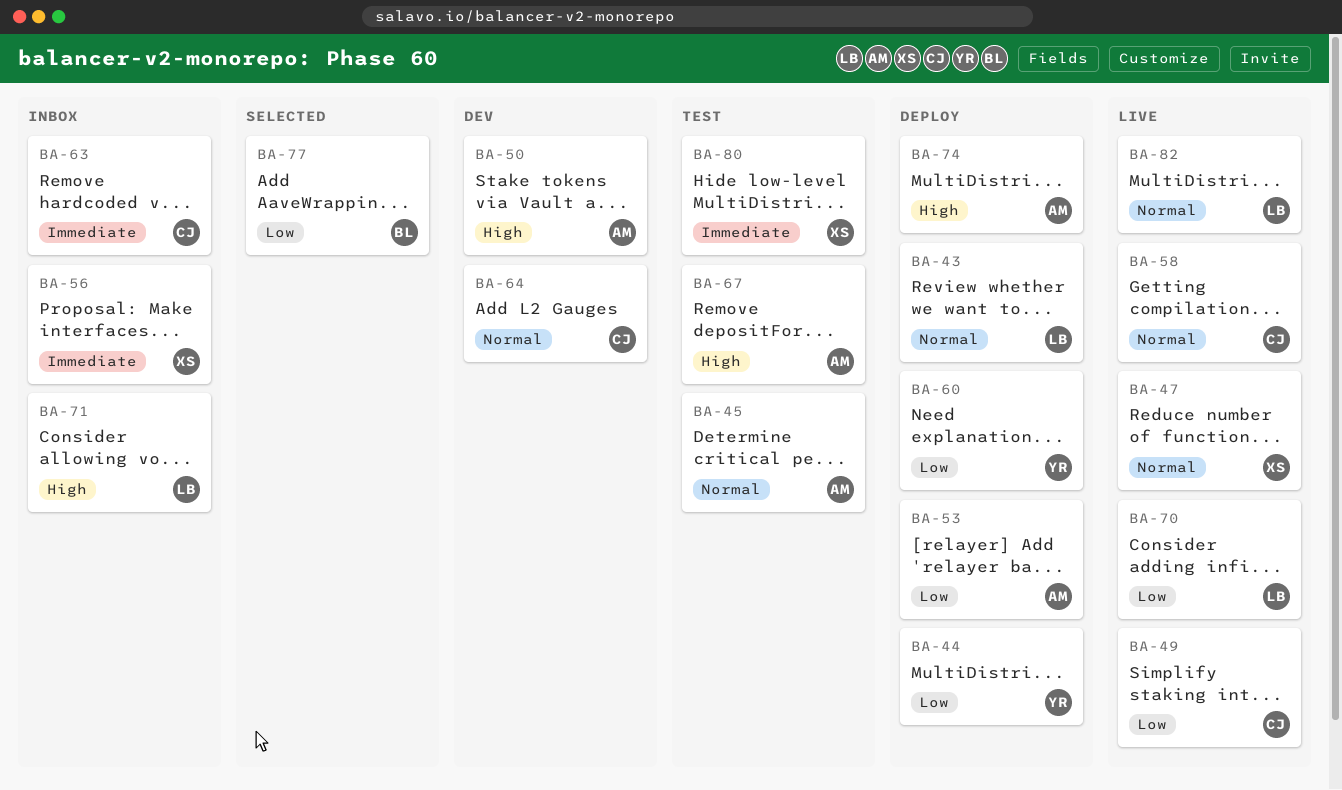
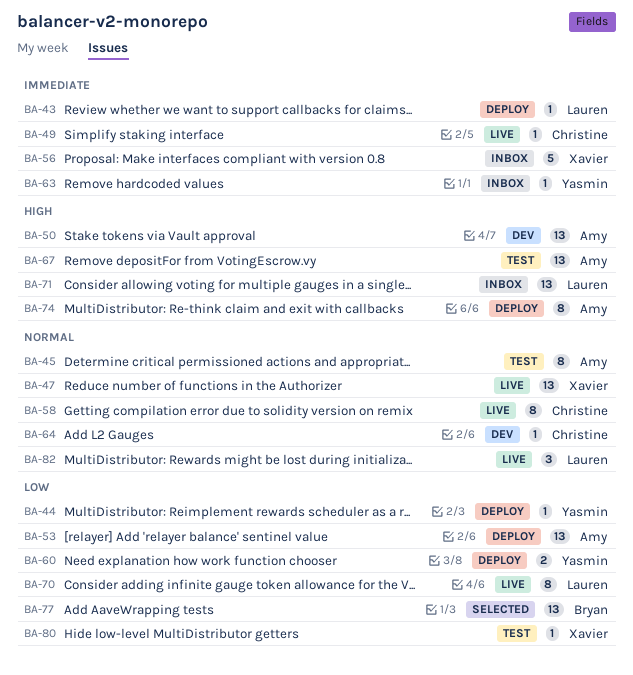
BA-43, priority: Normal -> Immediate
BA-49, priority: Low -> Immediate
BA-63, owner: Christine -> Yasmin
BA-80, priority: Immediate -> Low

